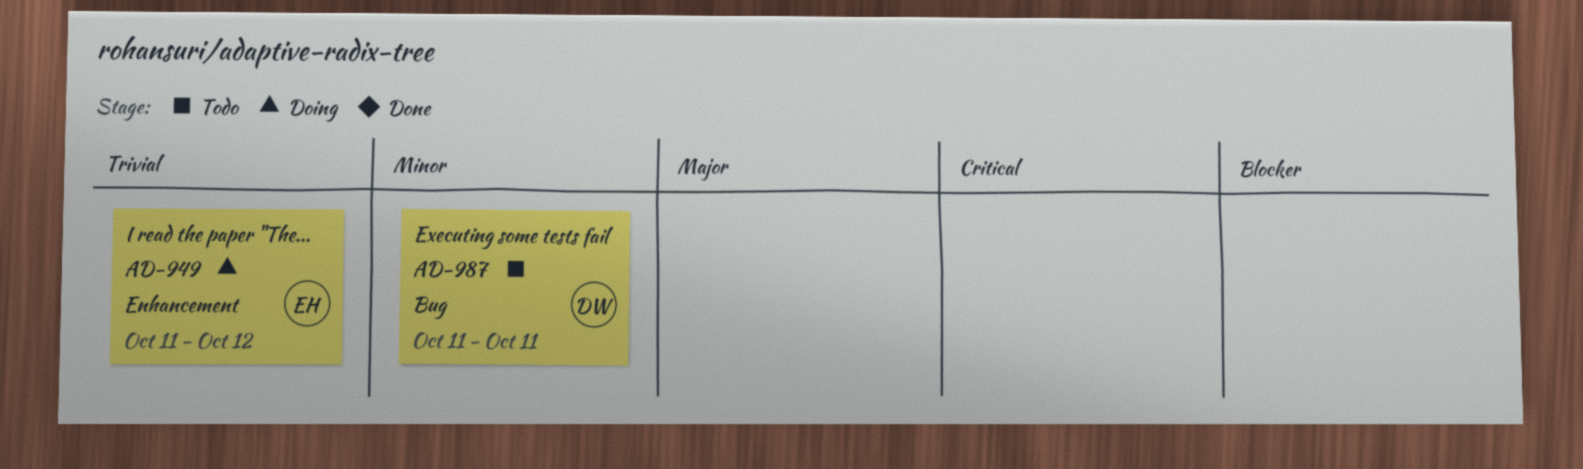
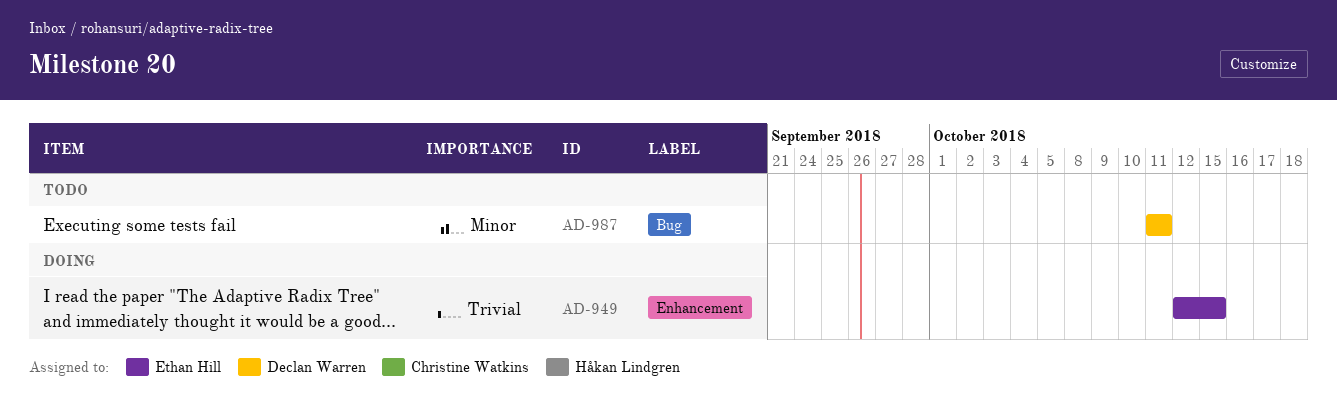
AD-949, start: Oct 11 -> Oct 12
AD-949, due: Oct 12 -> Oct 15

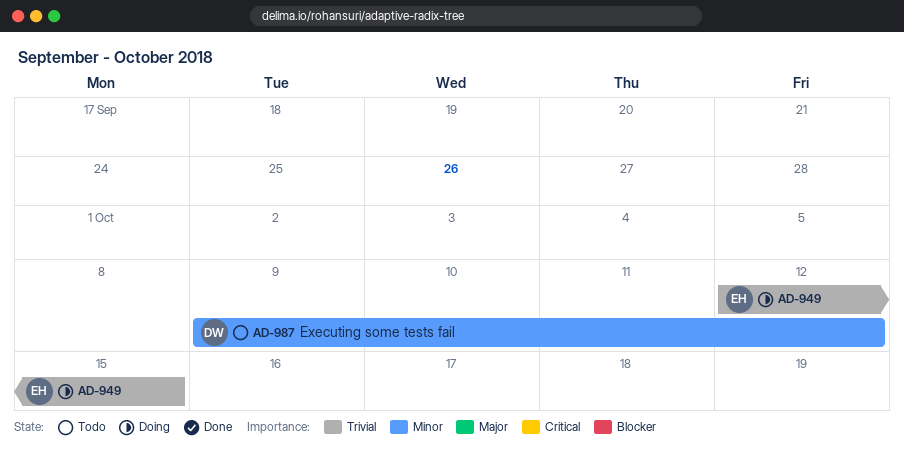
AD-987, start: Oct 11 -> Oct 9
AD-987, due: Oct 11 -> Oct 12

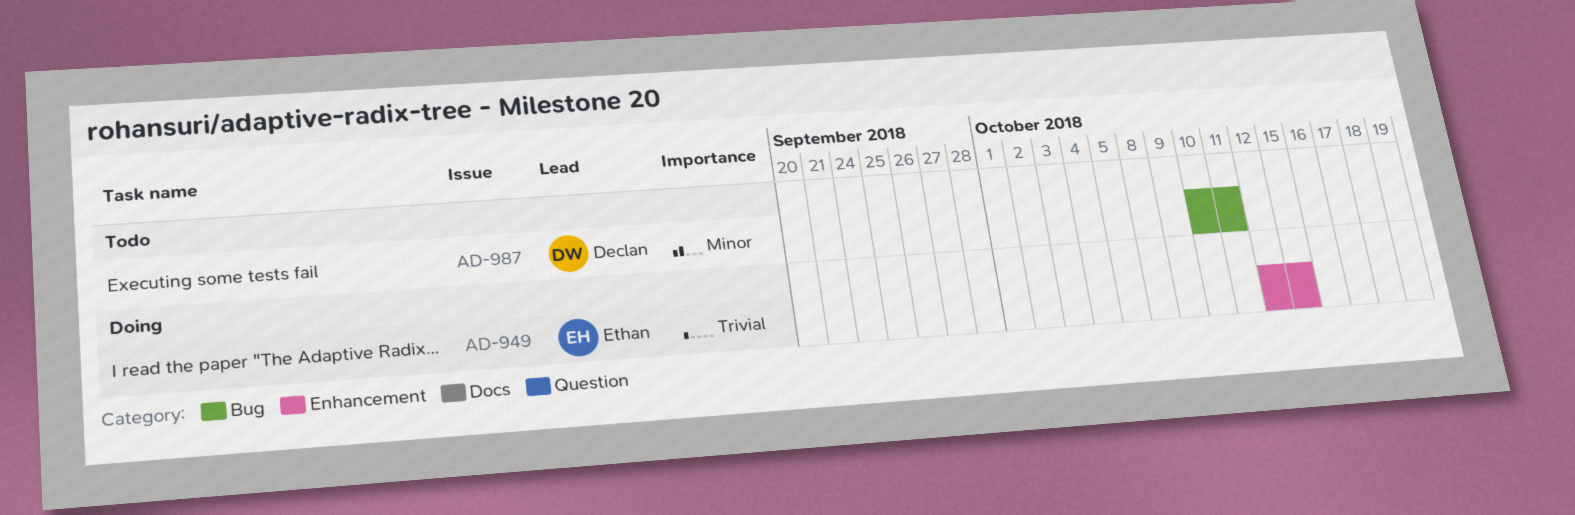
AD-987, start: Oct 9 -> Oct 10
AD-987, due: Oct 12 -> Oct 11

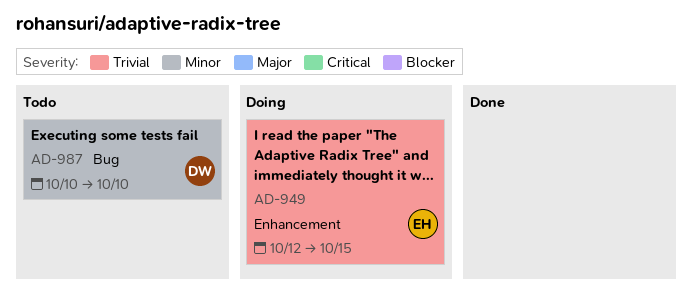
AD-987, due: Oct 11 -> Oct 10

